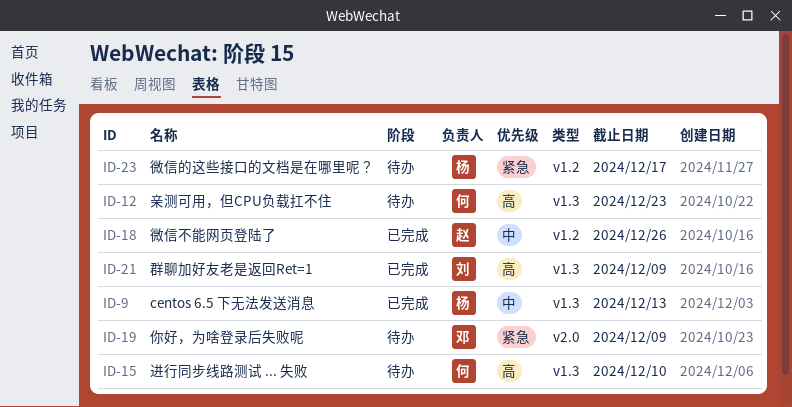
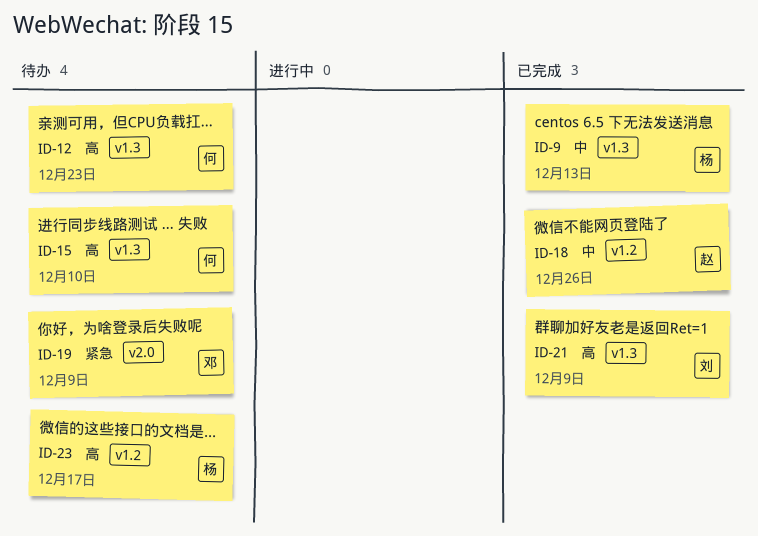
ID-23, priority: 紧急 -> 高

